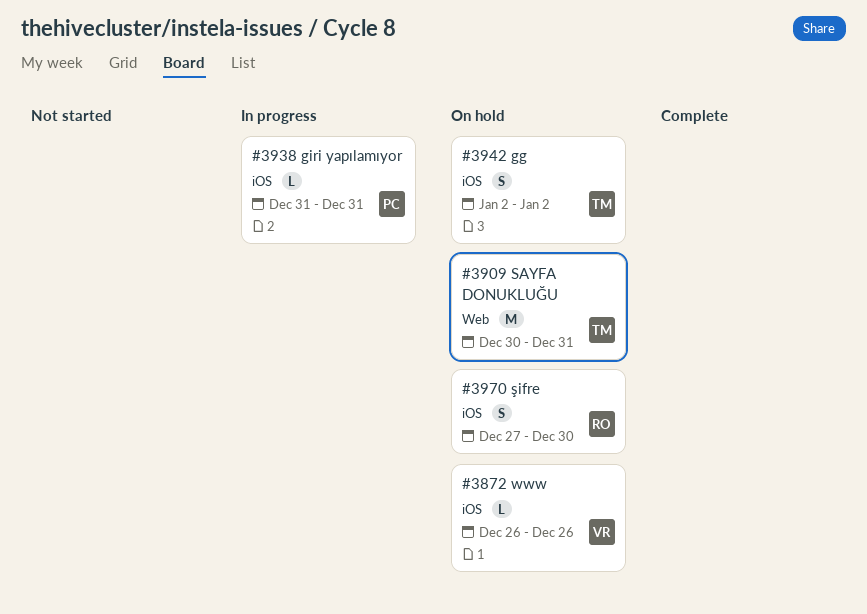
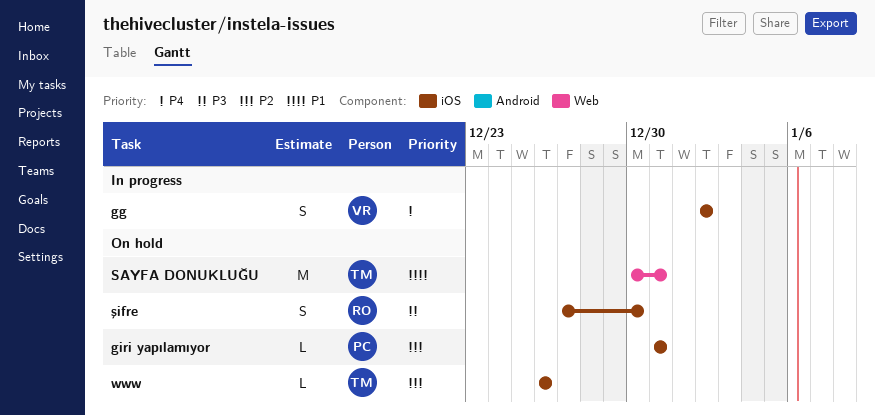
gg, status: On hold -> In progress
gg, owner: TM -> VR
giri yapılamıyor, status: In progress -> On hold
www, owner: VR -> TM

